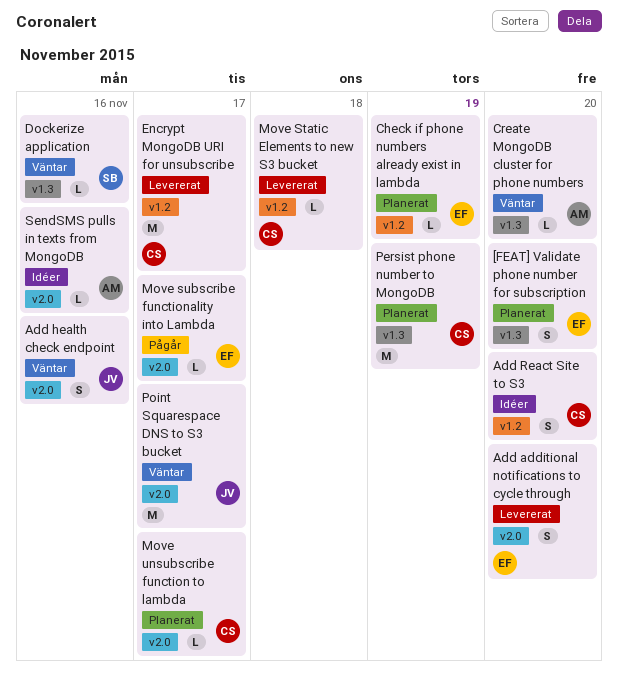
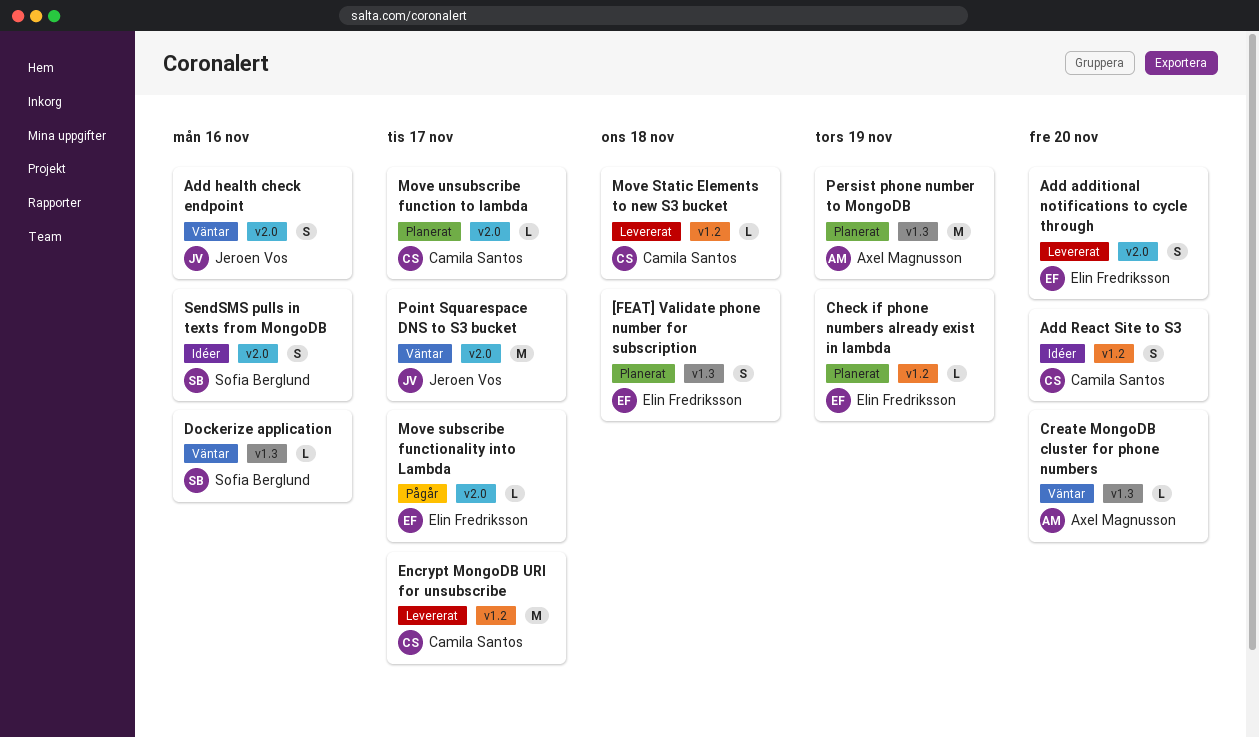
[FEAT] Validate phone number for subscription, due: Nov 20 -> Nov 18
Persist phone number to MongoDB, owner: Camila Santos -> Axel Magnusson
SendSMS pulls in texts from MongoDB, owner: Axel Magnusson -> Sofia Berglund
SendSMS pulls in texts from MongoDB, estimate: L -> S

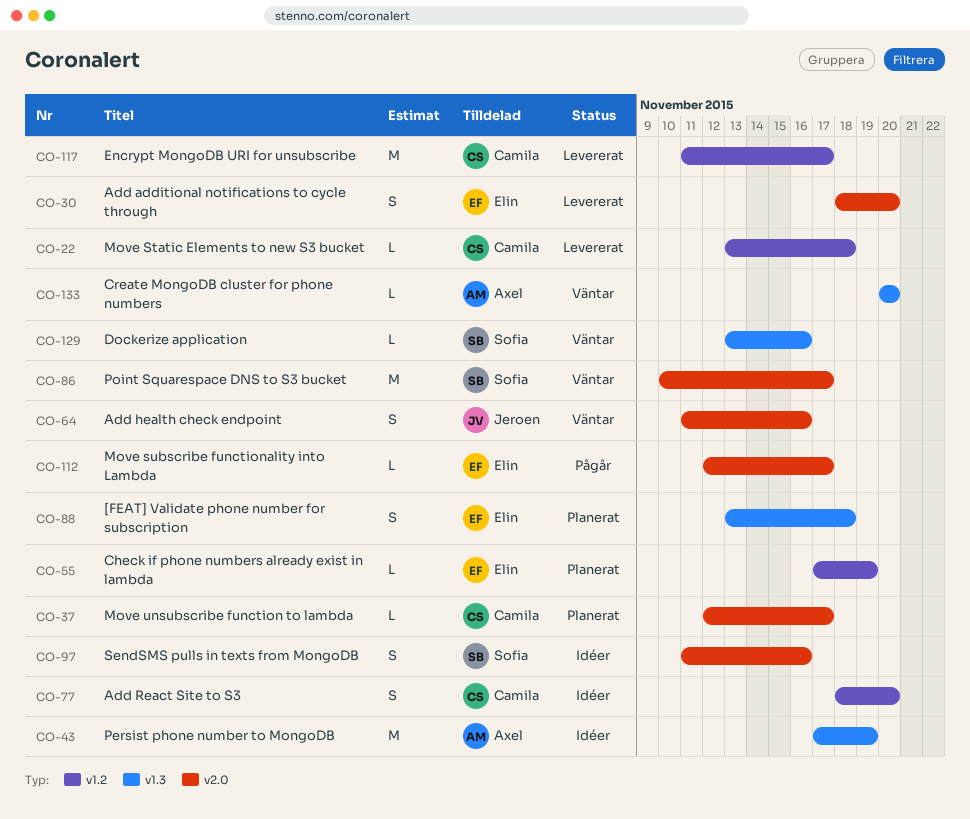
Persist phone number to MongoDB, status: Planerat -> Idéer
Point Squarespace DNS to S3 bucket, owner: Jeroen Vos -> Sofia Berglund

